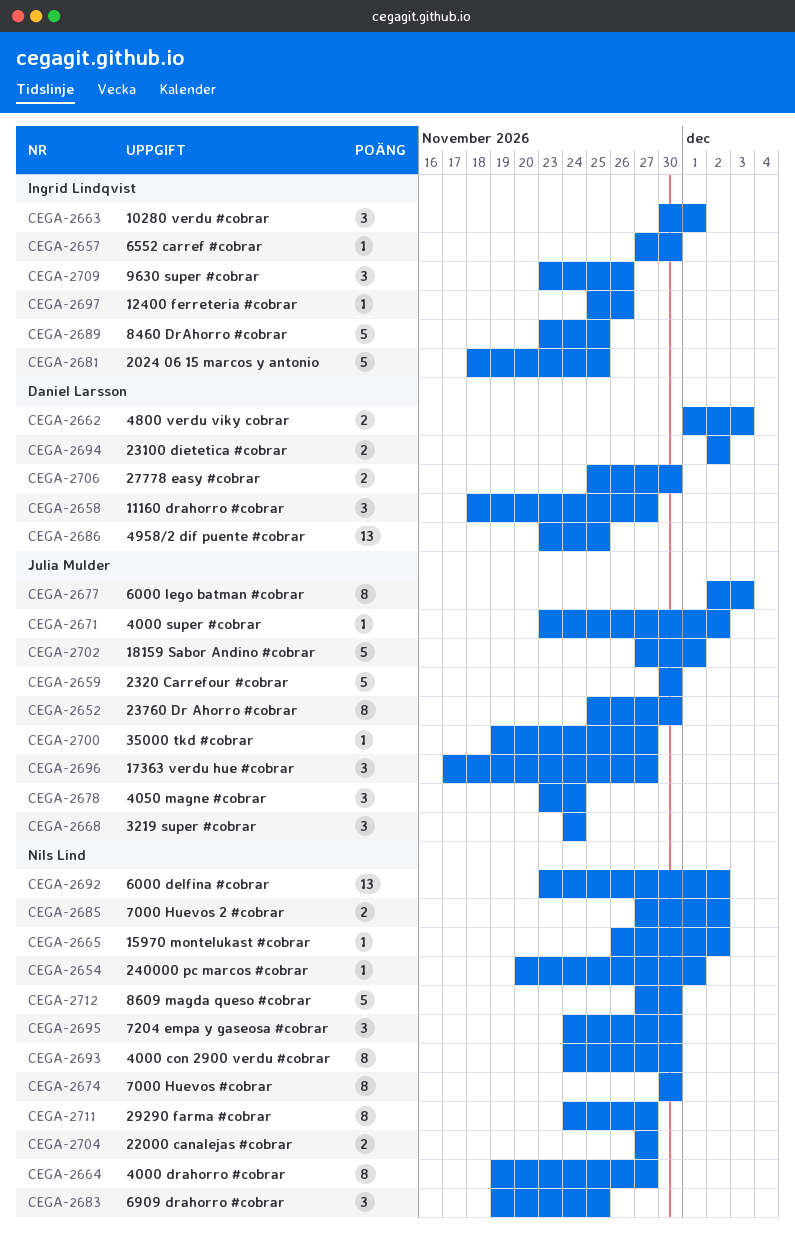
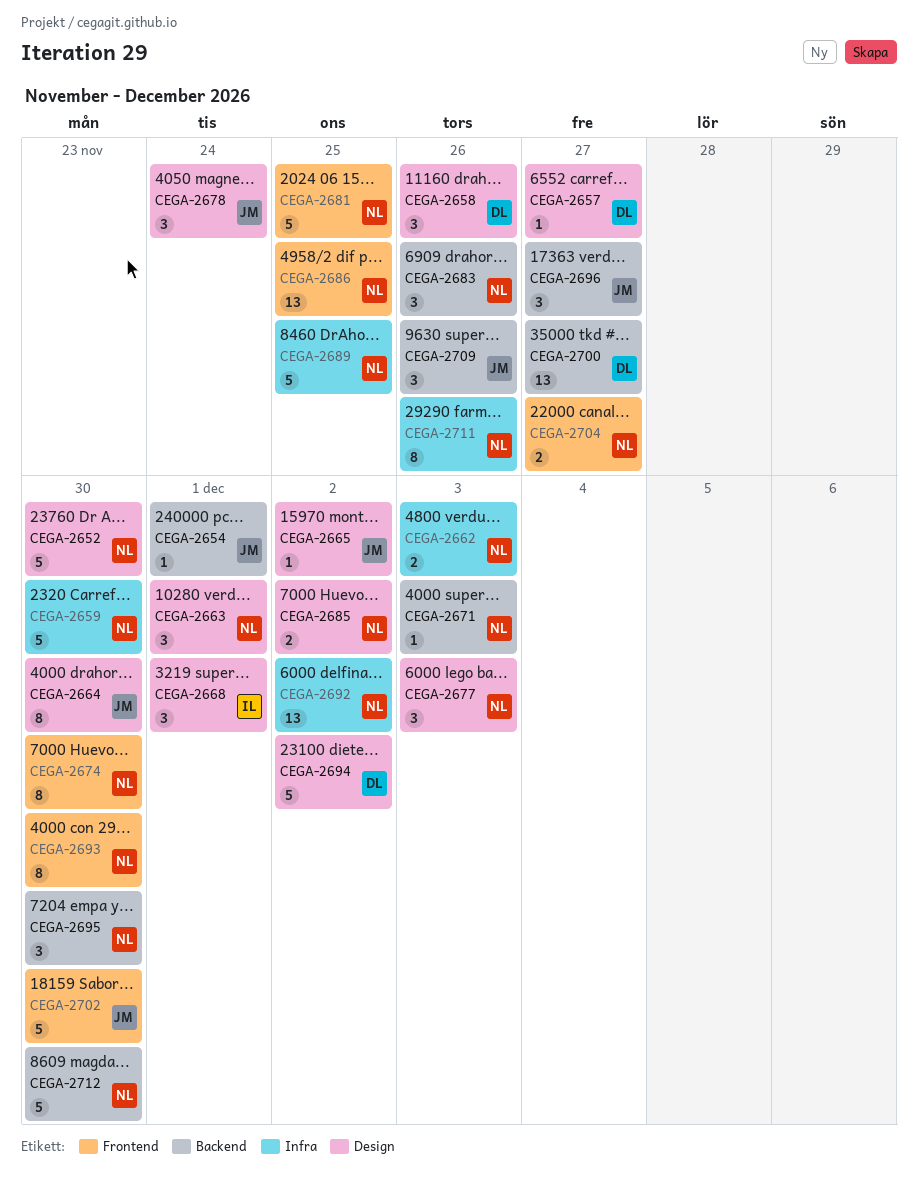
CEGA-2652, owner: Julia Mulder -> Nils Lind
CEGA-2652, estimate: 8 -> 5
CEGA-2654, owner: Nils Lind -> Julia Mulder
CEGA-2657, owner: Ingrid Lindqvist -> Daniel Larsson
CEGA-2657, due: Nov 30 -> Nov 27
CEGA-2658, due: Nov 27 -> Nov 26
CEGA-2659, owner: Julia Mulder -> Nils Lind
CEGA-2662, owner: Daniel Larsson -> Nils Lind
CEGA-2663, owner: Ingrid Lindqvist -> Nils Lind
CEGA-2664, owner: Nils Lind -> Julia Mulder
CEGA-2664, due: Nov 27 -> Nov 30
CEGA-2665, owner: Nils Lind -> Julia Mulder
CEGA-2668, owner: Julia Mulder -> Ingrid Lindqvist
CEGA-2668, due: Nov 24 -> Dec 1
CEGA-2671, owner: Julia Mulder -> Nils Lind
CEGA-2671, due: Dec 2 -> Dec 3
CEGA-2677, owner: Julia Mulder -> Nils Lind
CEGA-2677, estimate: 8 -> 3
CEGA-2681, owner: Ingrid Lindqvist -> Nils Lind
CEGA-2683, due: Nov 25 -> Nov 26
CEGA-2686, owner: Daniel Larsson -> Nils Lind
CEGA-2689, owner: Ingrid Lindqvist -> Nils Lind
CEGA-2694, estimate: 2 -> 5
CEGA-2697: present -> none
CEGA-2700, owner: Julia Mulder -> Daniel Larsson
CEGA-2700, estimate: 1 -> 13
CEGA-2702, due: Dec 1 -> Nov 30
CEGA-2706: present -> none
CEGA-2709, owner: Ingrid Lindqvist -> Julia Mulder
CEGA-2711, due: Nov 27 -> Nov 26

